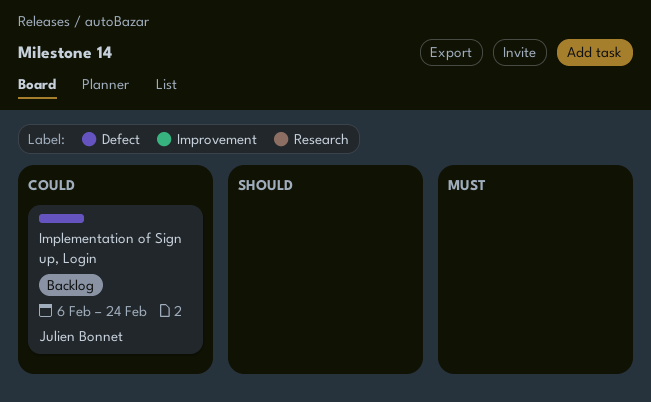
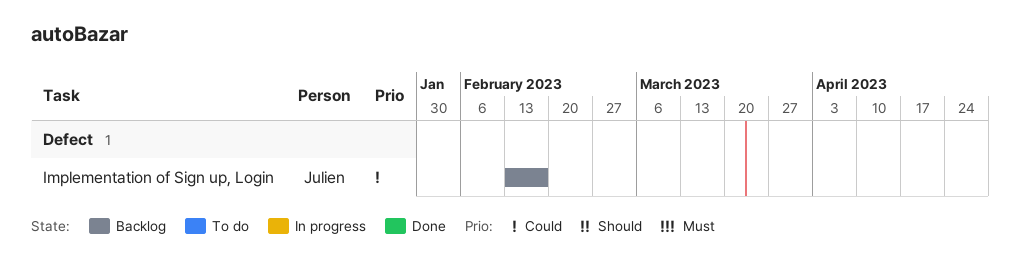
Implementation of Sign up, Login, start: Feb 6 -> Feb 13
Implementation of Sign up, Login, due: Feb 24 -> Feb 17

